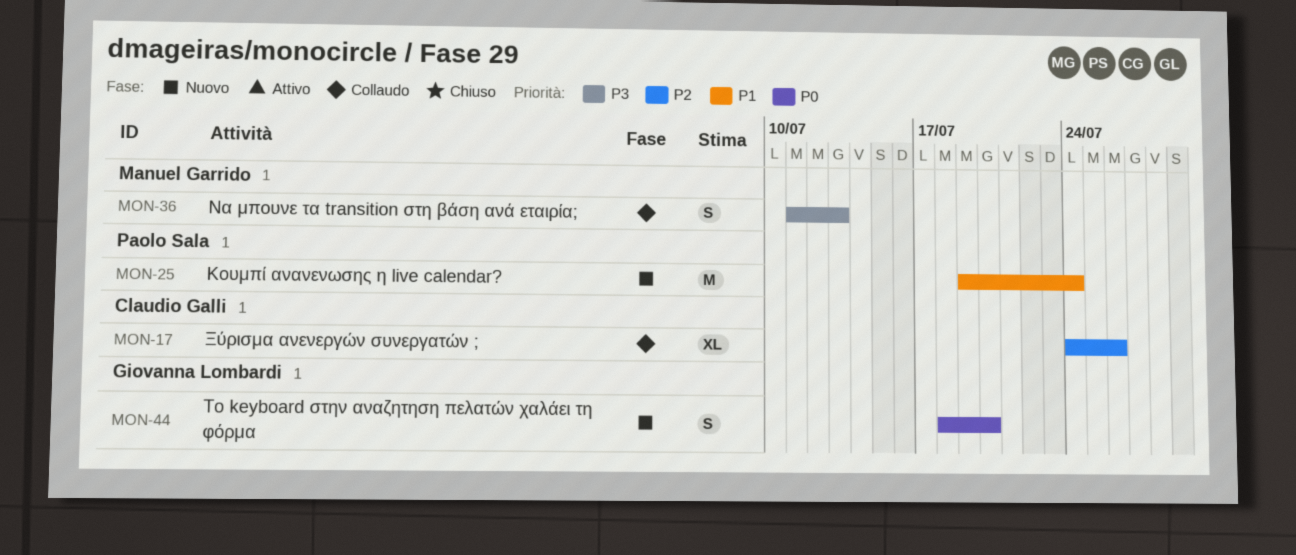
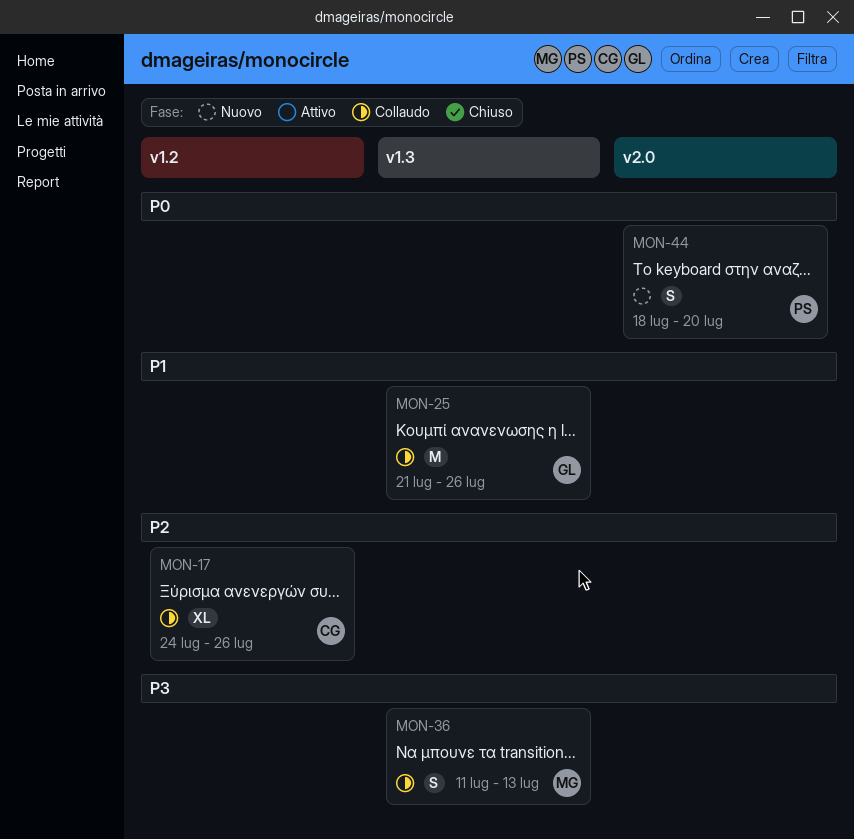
MON-25, status: Nuovo -> Collaudo
MON-25, owner: Paolo Sala -> Giovanna Lombardi
MON-25, start: Jul 19 -> Jul 21
MON-25, due: Jul 24 -> Jul 26
MON-44, owner: Giovanna Lombardi -> Paolo Sala

